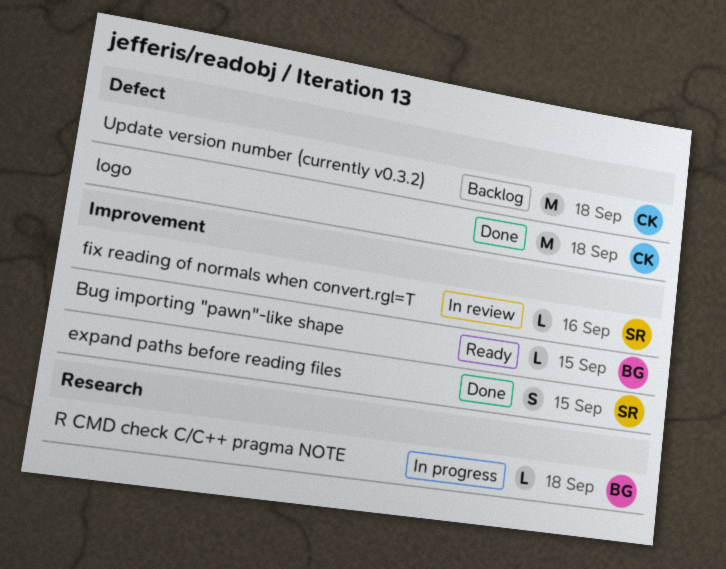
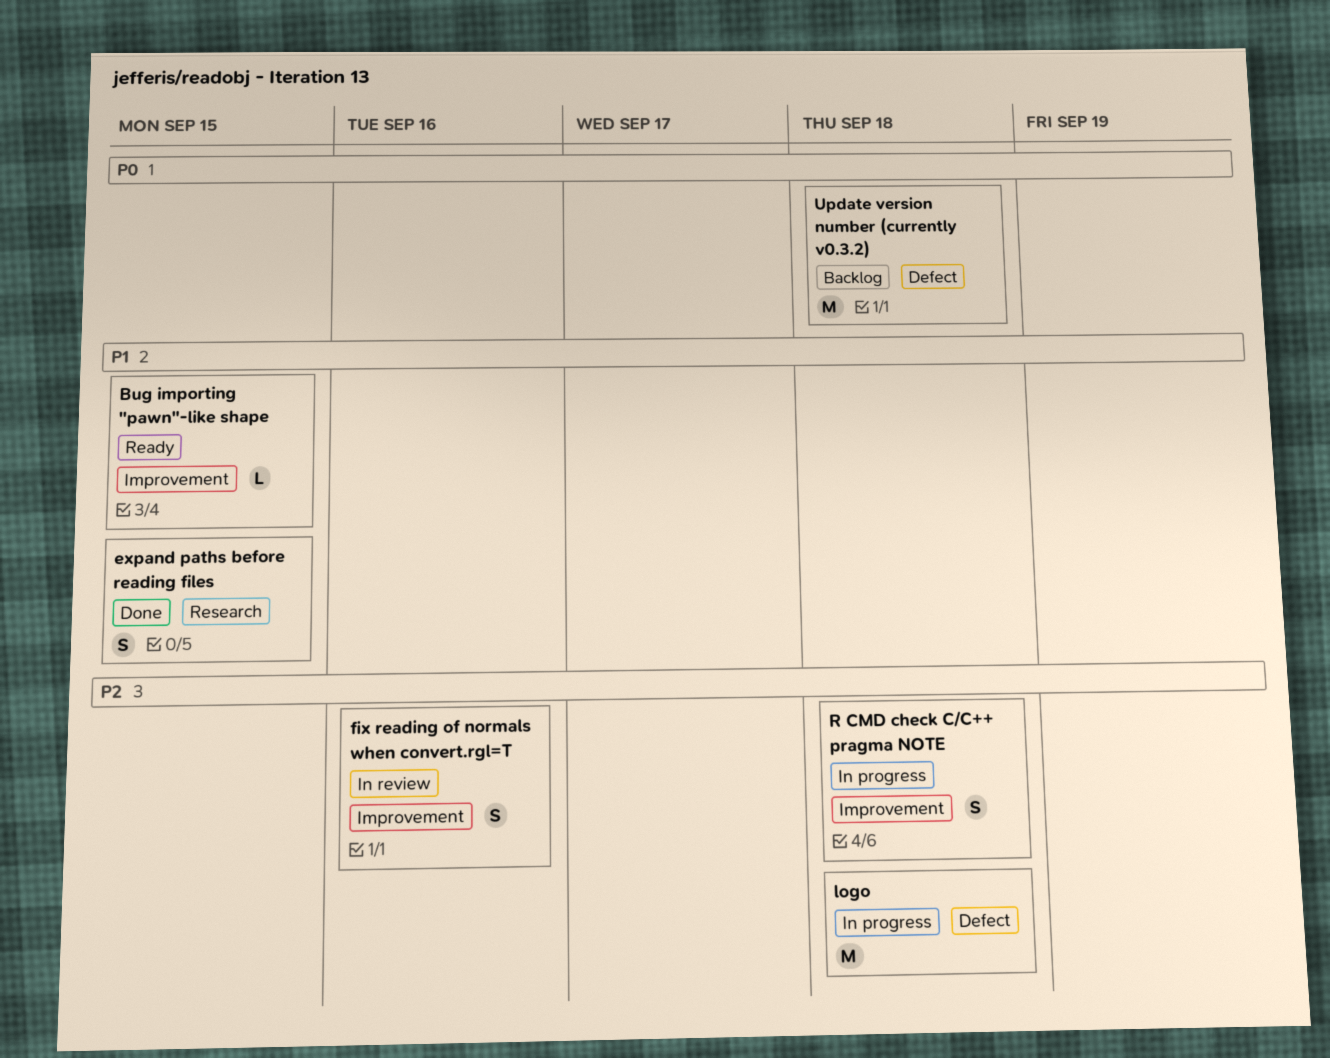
expand paths before reading files, label: Improvement -> Research
fix reading of normals when convert.rgl=T, estimate: L -> S
logo, status: Done -> In progress
R CMD check C/C++ pragma NOTE, label: Research -> Improvement
R CMD check C/C++ pragma NOTE, estimate: L -> S

